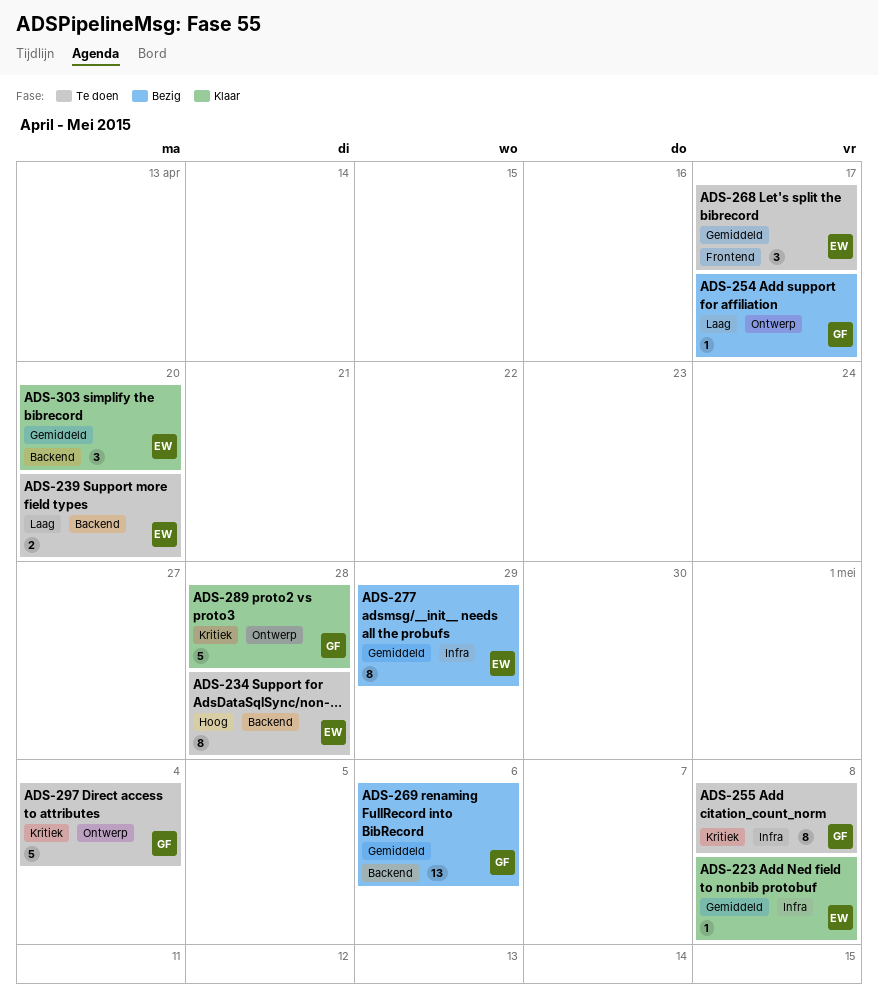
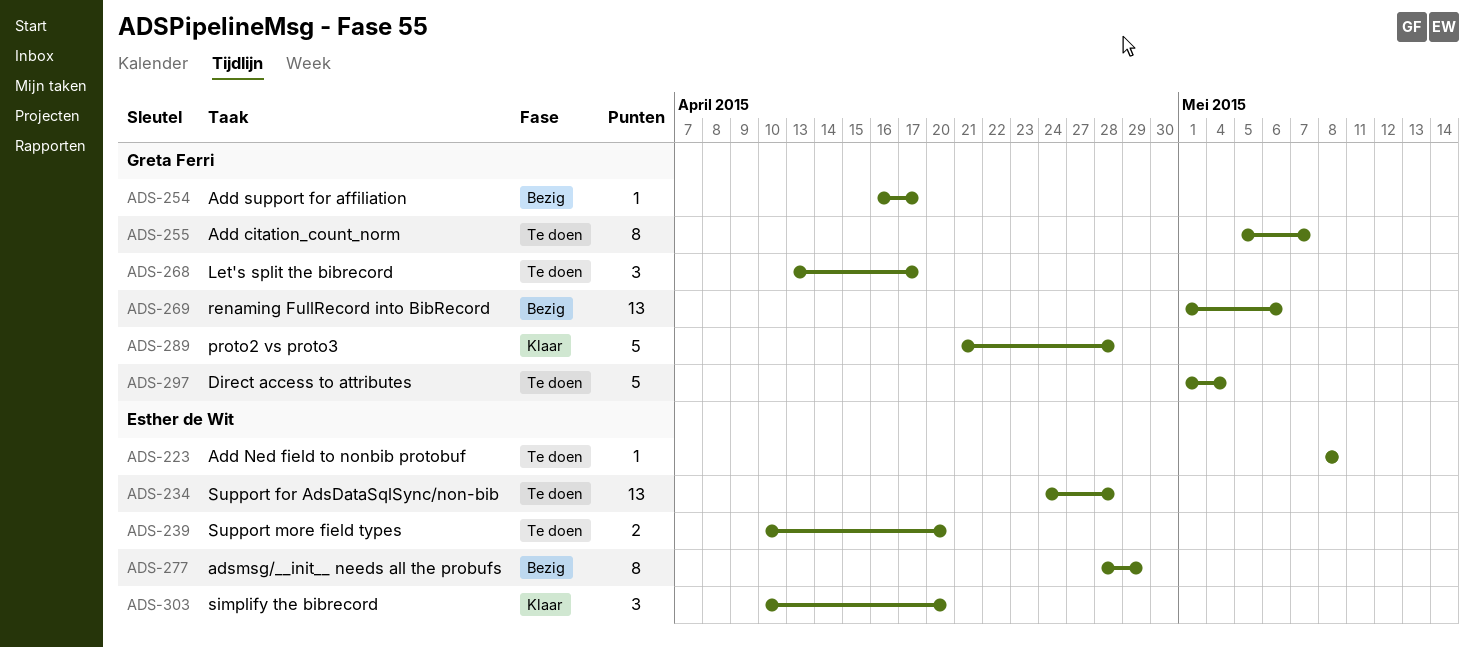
ADS-223, status: Klaar -> Te doen
ADS-234, estimate: 8 -> 13
ADS-255, due: May 8 -> May 7
ADS-268, owner: Esther de Wit -> Greta Ferri

